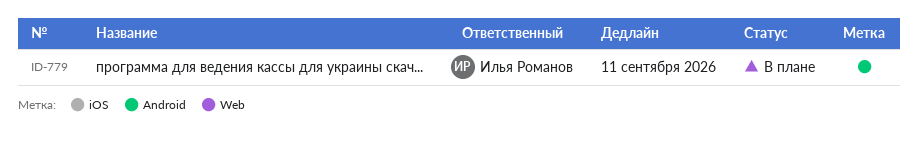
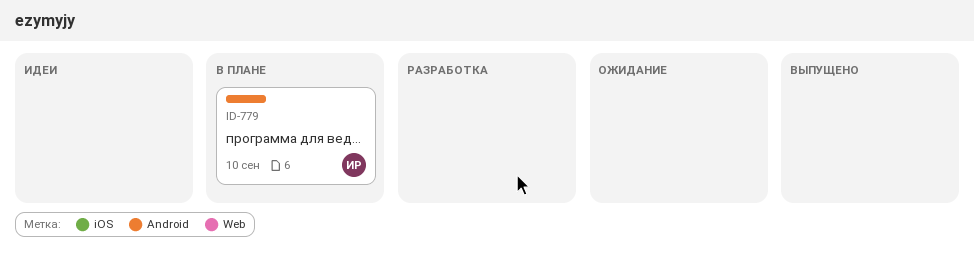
ID-779, due: Sep 11 -> Sep 10

